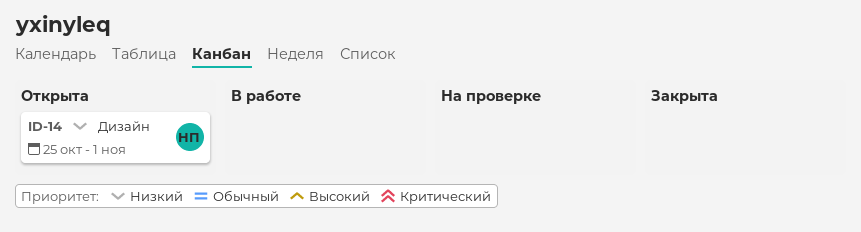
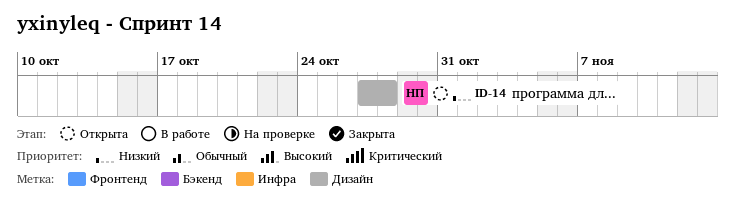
ID-14, start: Oct 25 -> Oct 27
ID-14, due: Nov 1 -> Oct 28

